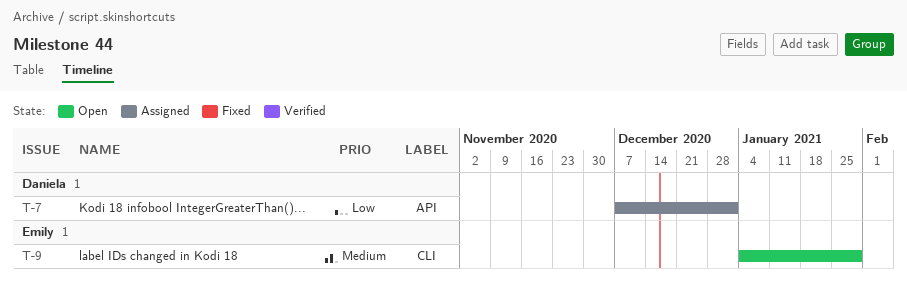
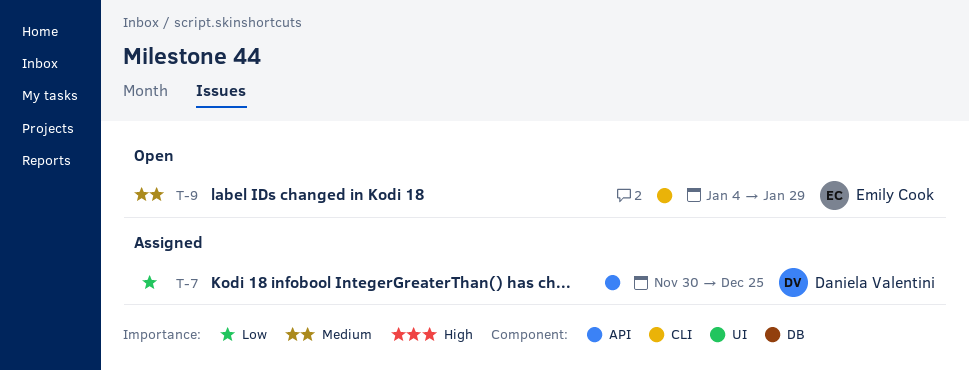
T-7, start: Dec 7 -> Nov 30
T-7, due: Jan 1 -> Dec 25

